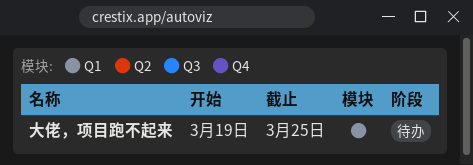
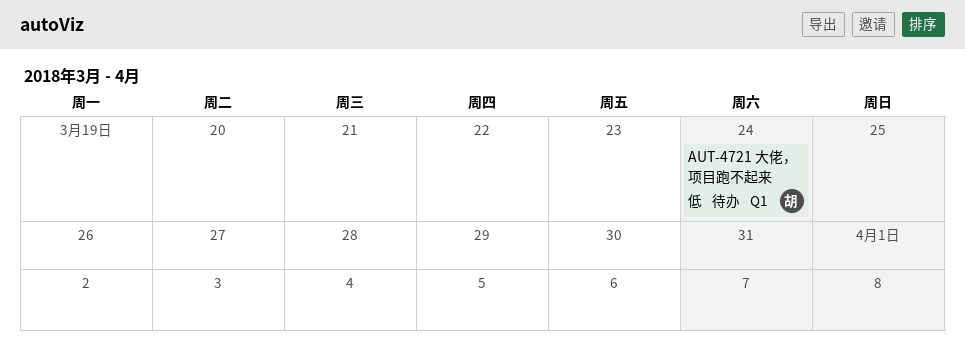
大佬，项目跑不起来, due: Mar 25 -> Mar 24

